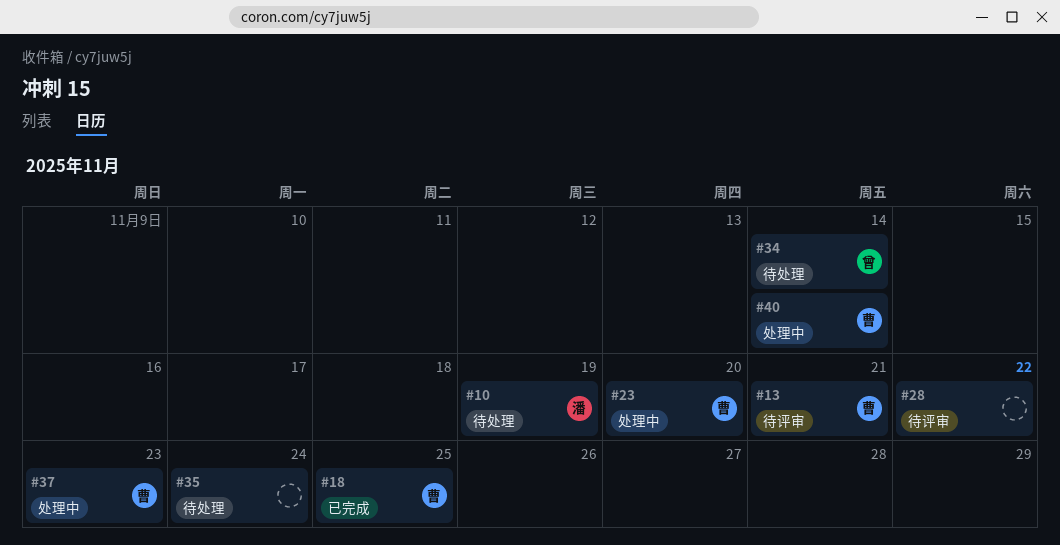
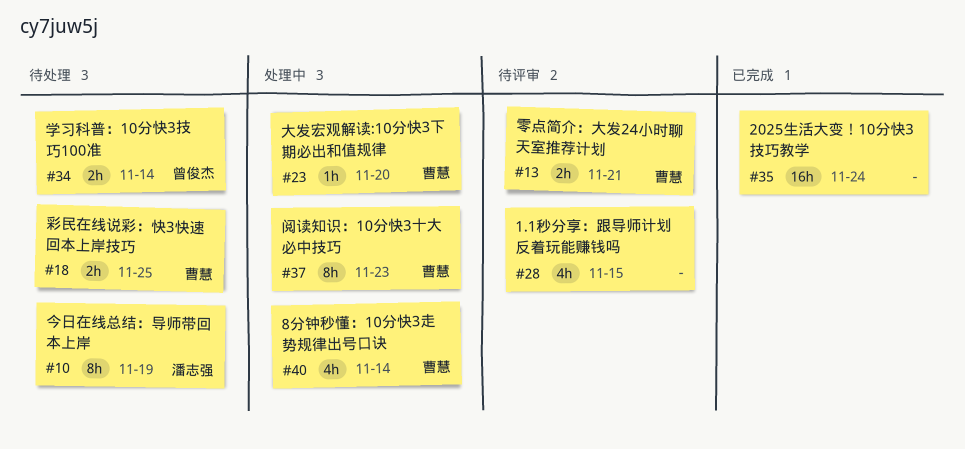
#18, status: 已完成 -> 待处理
#28, due: Nov 22 -> Nov 15
#35, status: 待处理 -> 已完成

